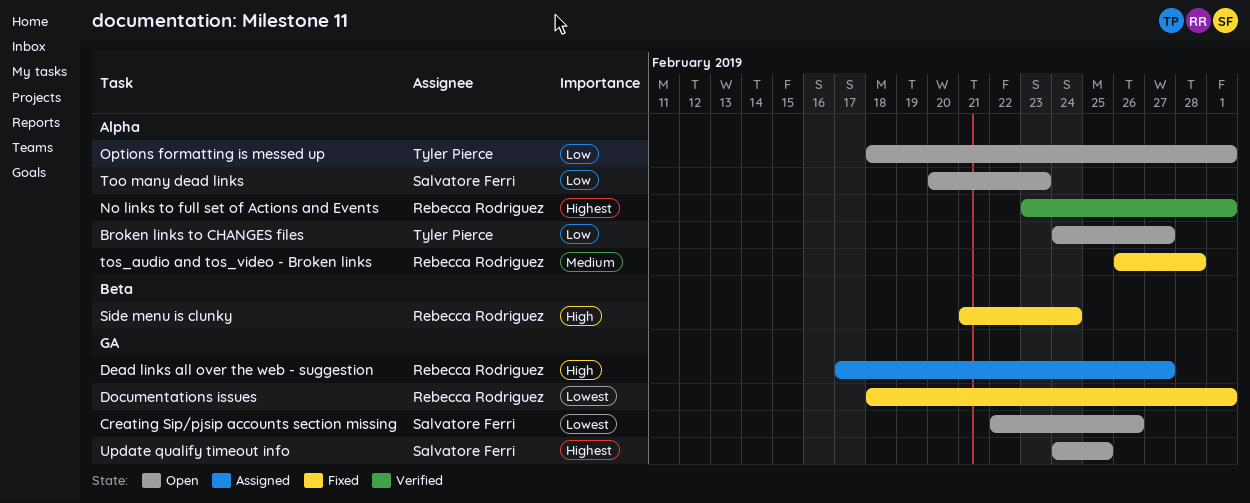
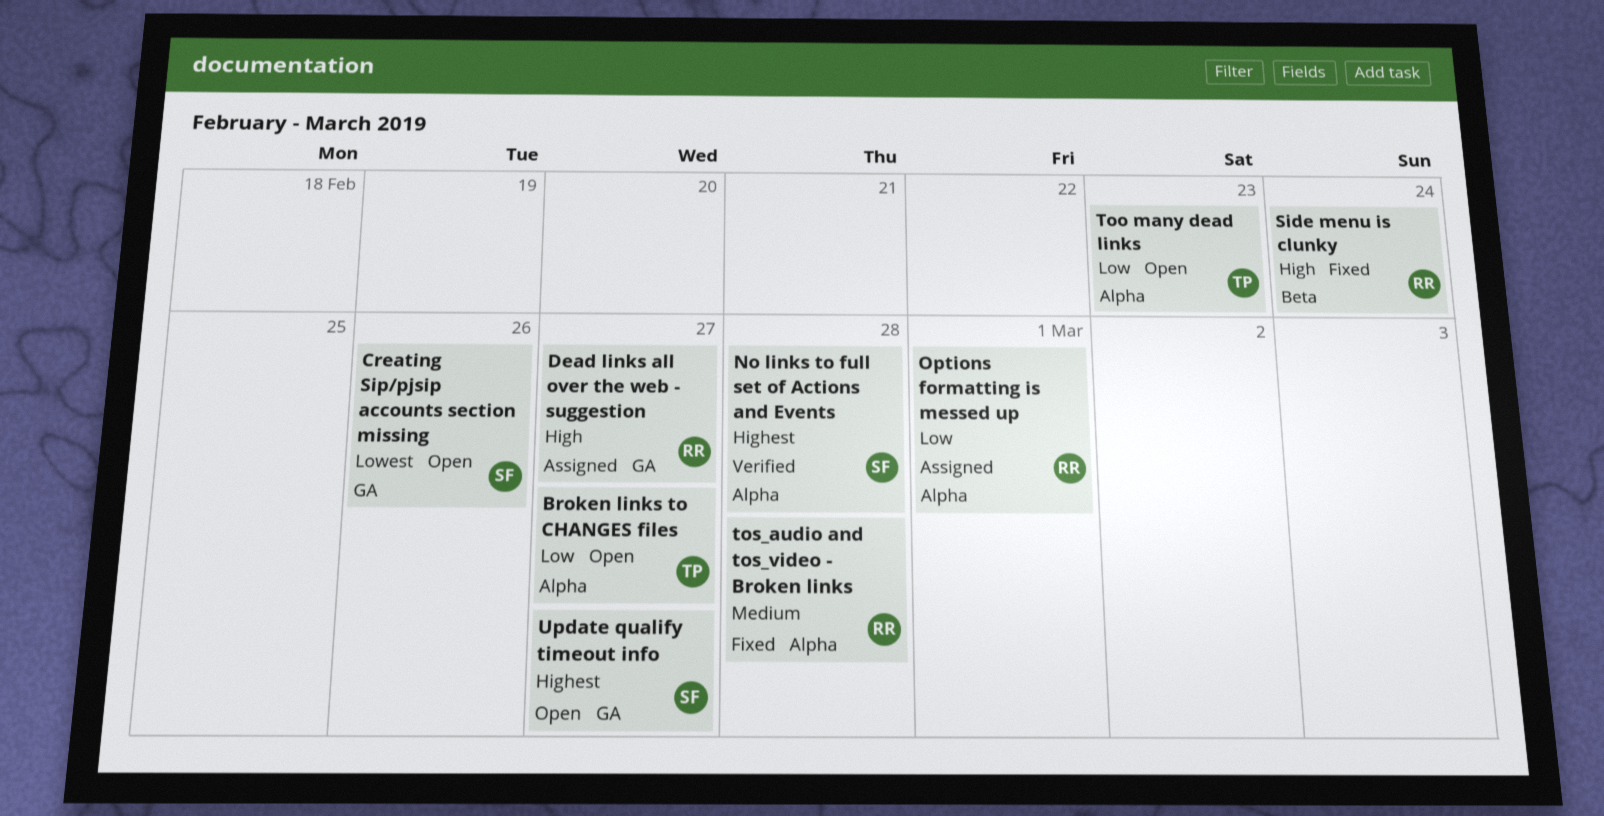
Documentations issues: present -> none
No links to full set of Actions and Events, owner: Rebecca Rodriguez -> Salvatore Ferri
No links to full set of Actions and Events, due: Mar 1 -> Feb 28
Options formatting is messed up, status: Open -> Assigned
Options formatting is messed up, owner: Tyler Pierce -> Rebecca Rodriguez
Too many dead links, owner: Salvatore Ferri -> Tyler Pierce
Update qualify timeout info, due: Feb 25 -> Feb 27

